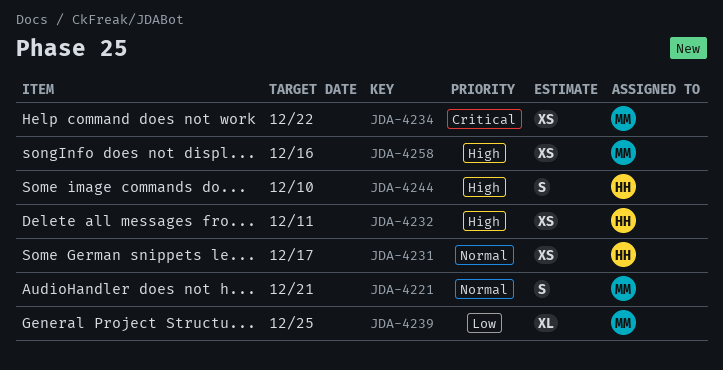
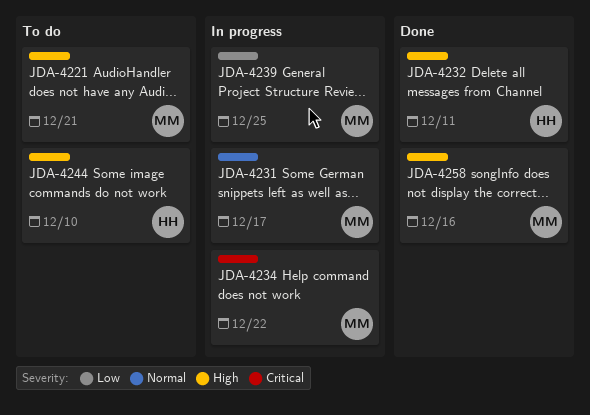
JDA-4221, priority: Normal -> High
JDA-4231, owner: HH -> MM

